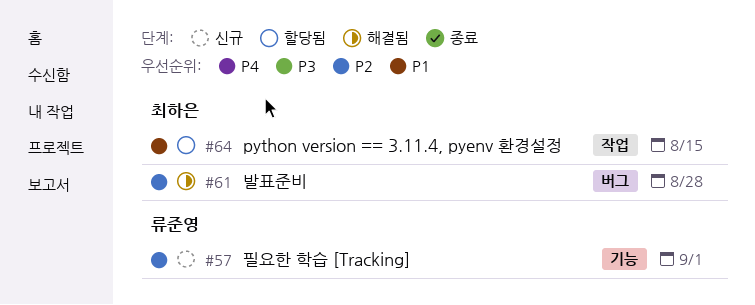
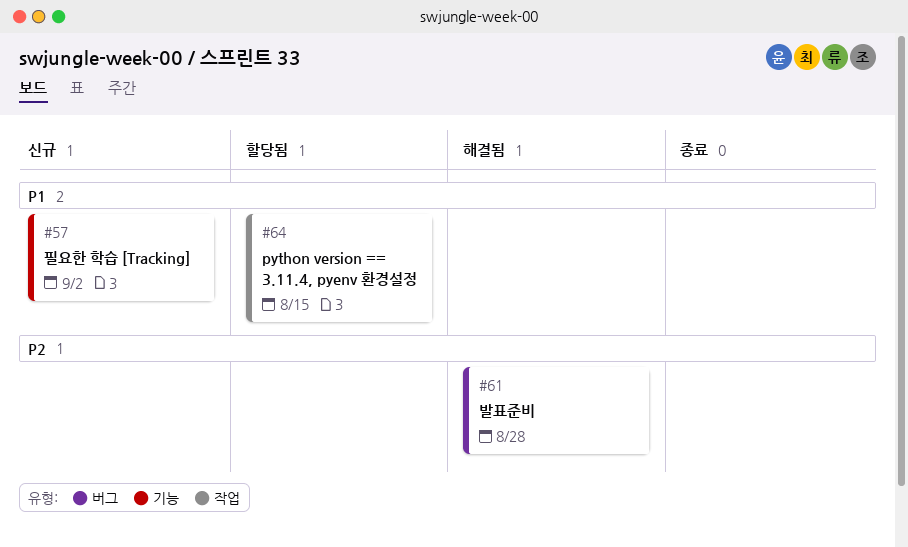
#57, priority: P2 -> P1
#57, due: Sep 1 -> Sep 2

